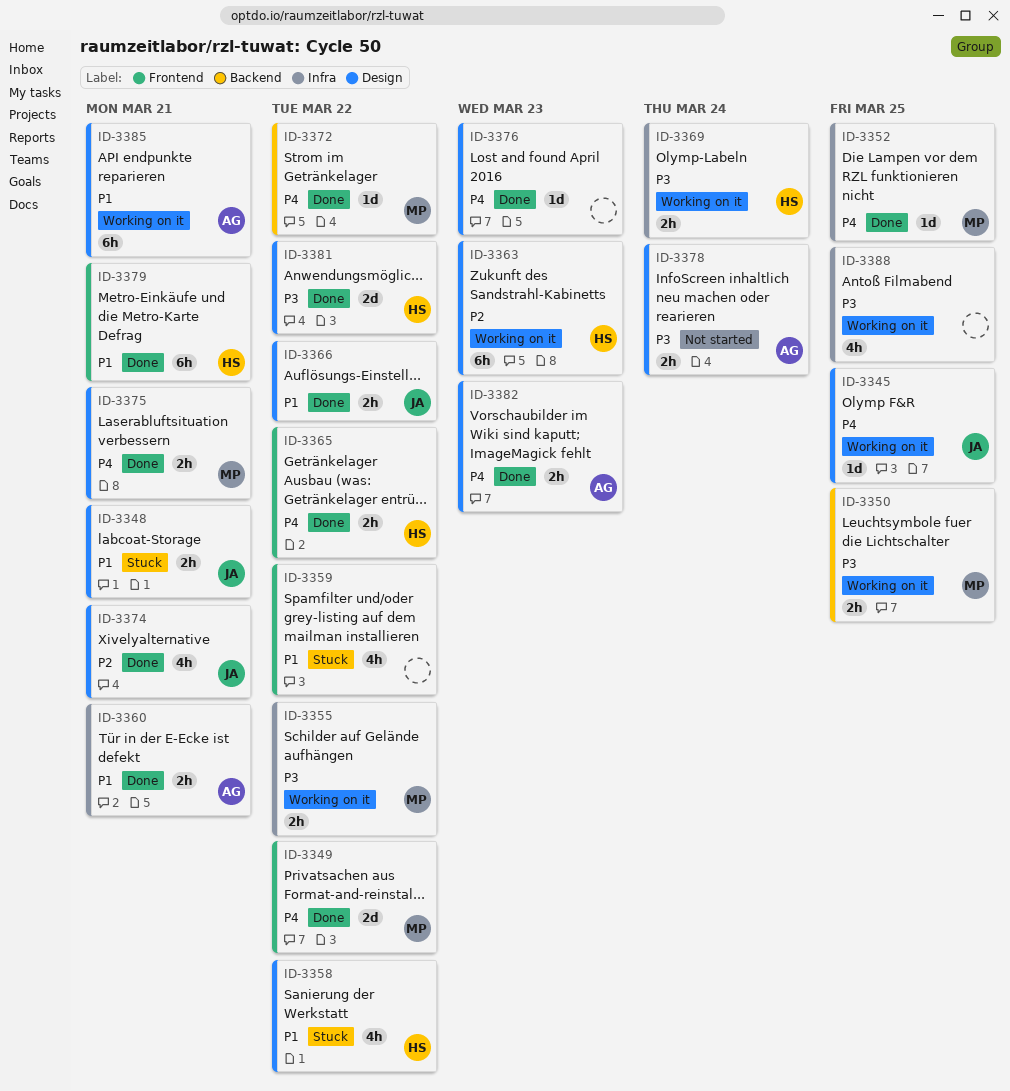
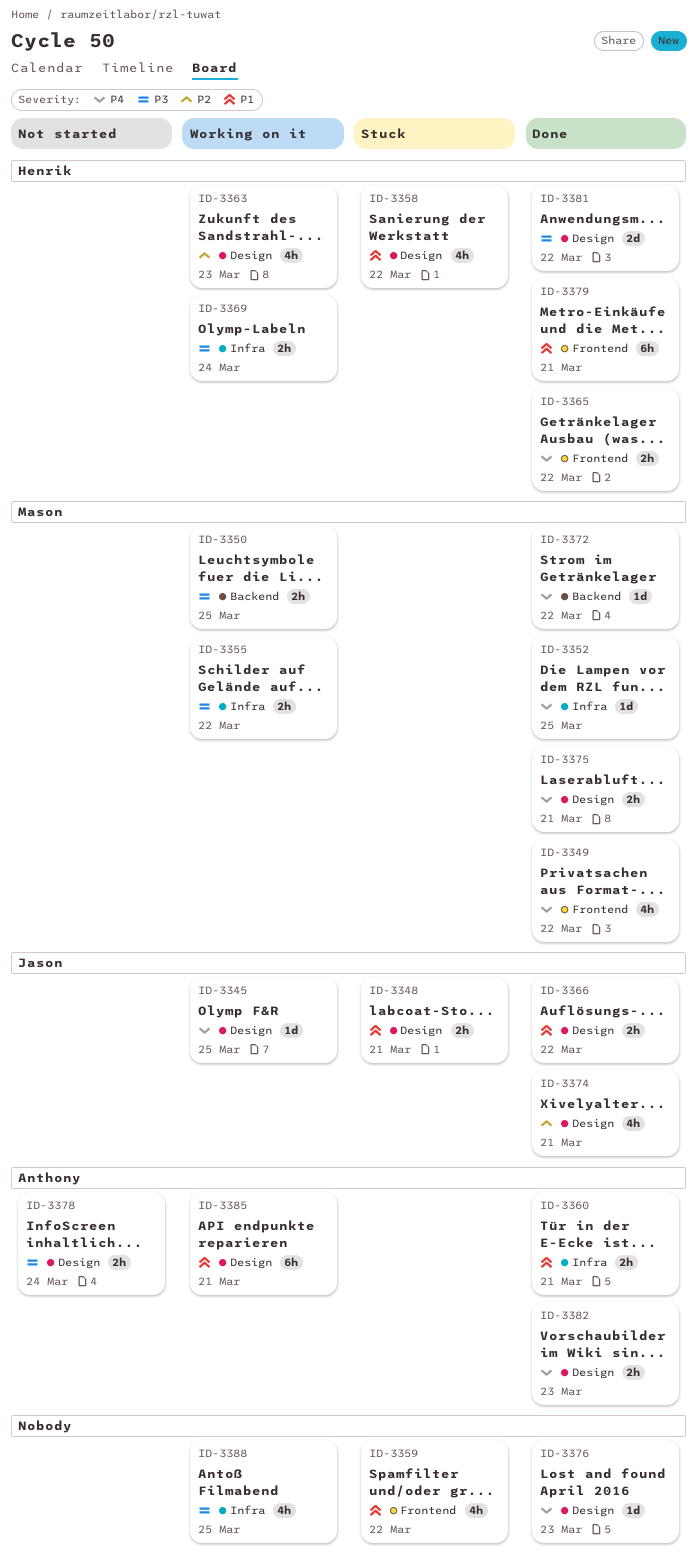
ID-3349, estimate: 2d -> 4h
ID-3363, estimate: 6h -> 4h

